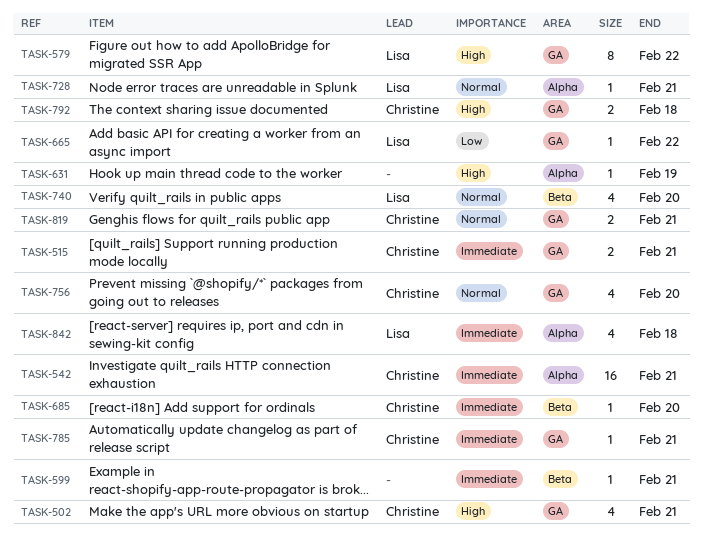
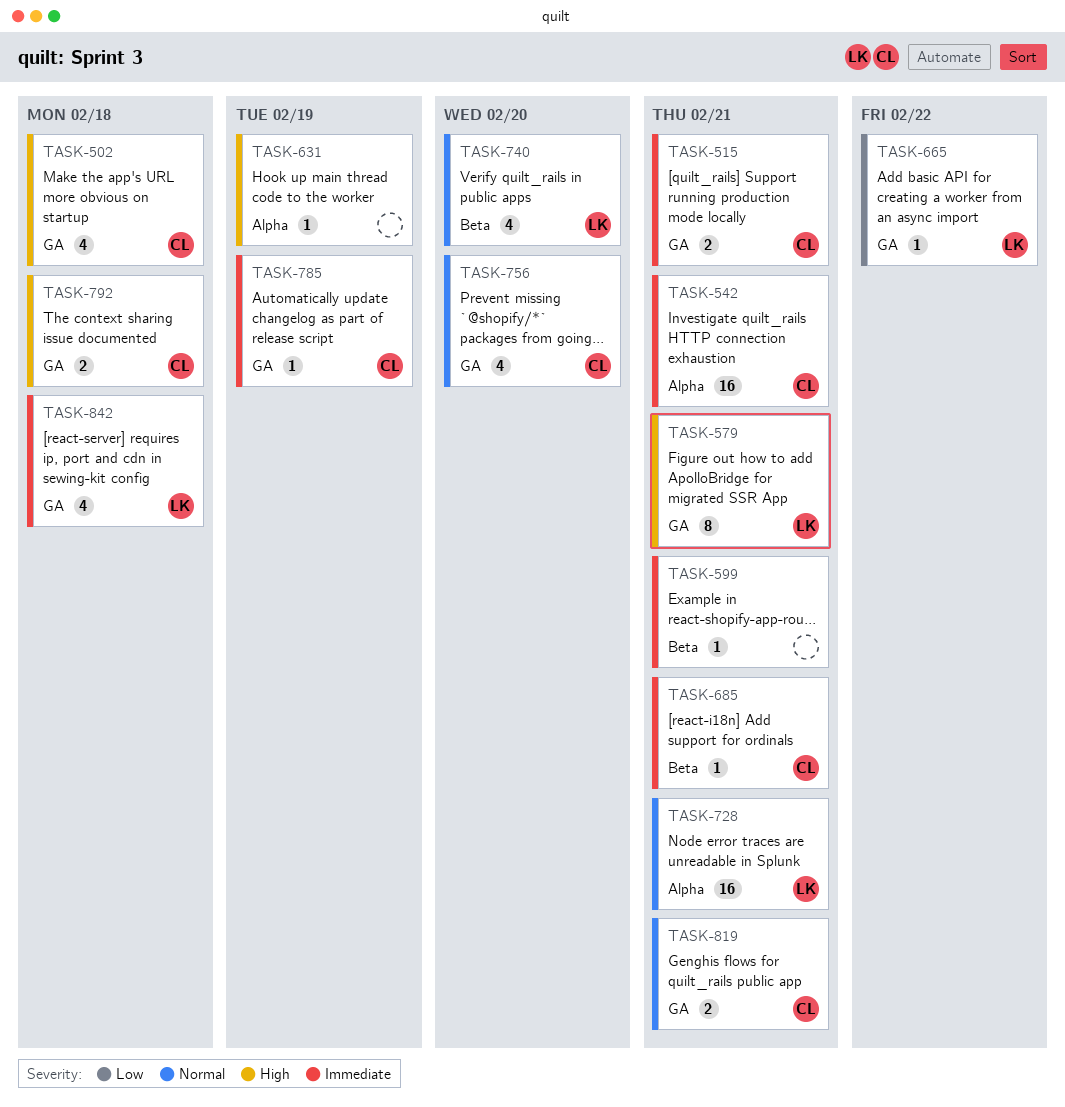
TASK-502, due: Feb 21 -> Feb 18
TASK-579, due: Feb 22 -> Feb 21
TASK-685, due: Feb 20 -> Feb 21
TASK-728, estimate: 1 -> 16
TASK-785, due: Feb 21 -> Feb 19
TASK-842, label: Alpha -> GA

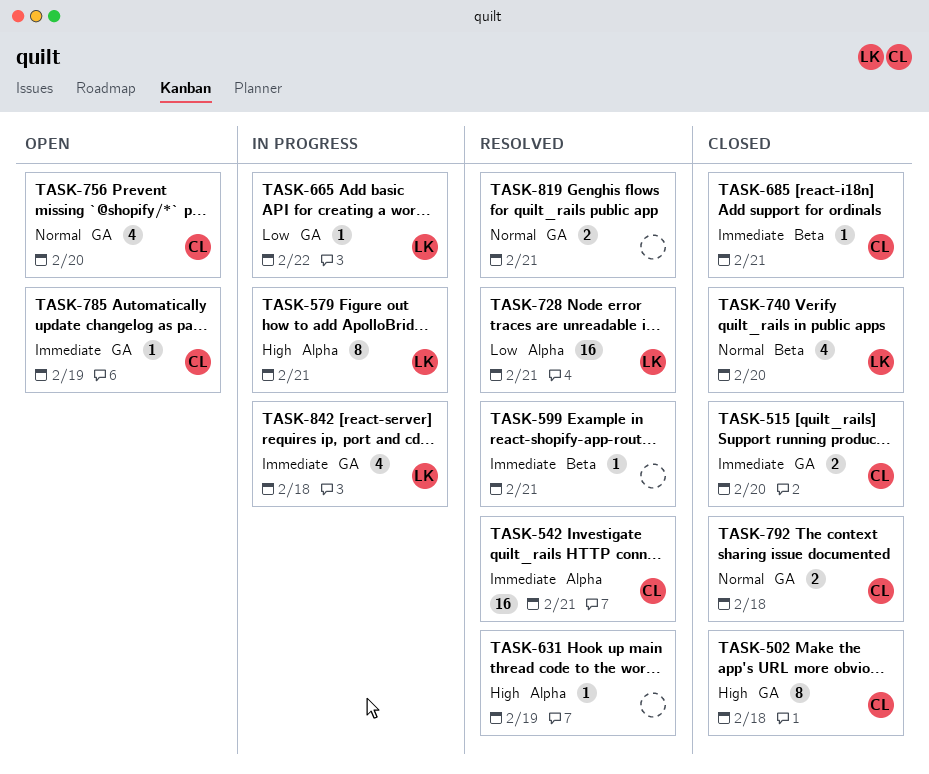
TASK-502, estimate: 4 -> 8
TASK-515, due: Feb 21 -> Feb 20
TASK-579, label: GA -> Alpha
TASK-728, priority: Normal -> Low
TASK-792, priority: High -> Normal
TASK-819, owner: CL -> none

